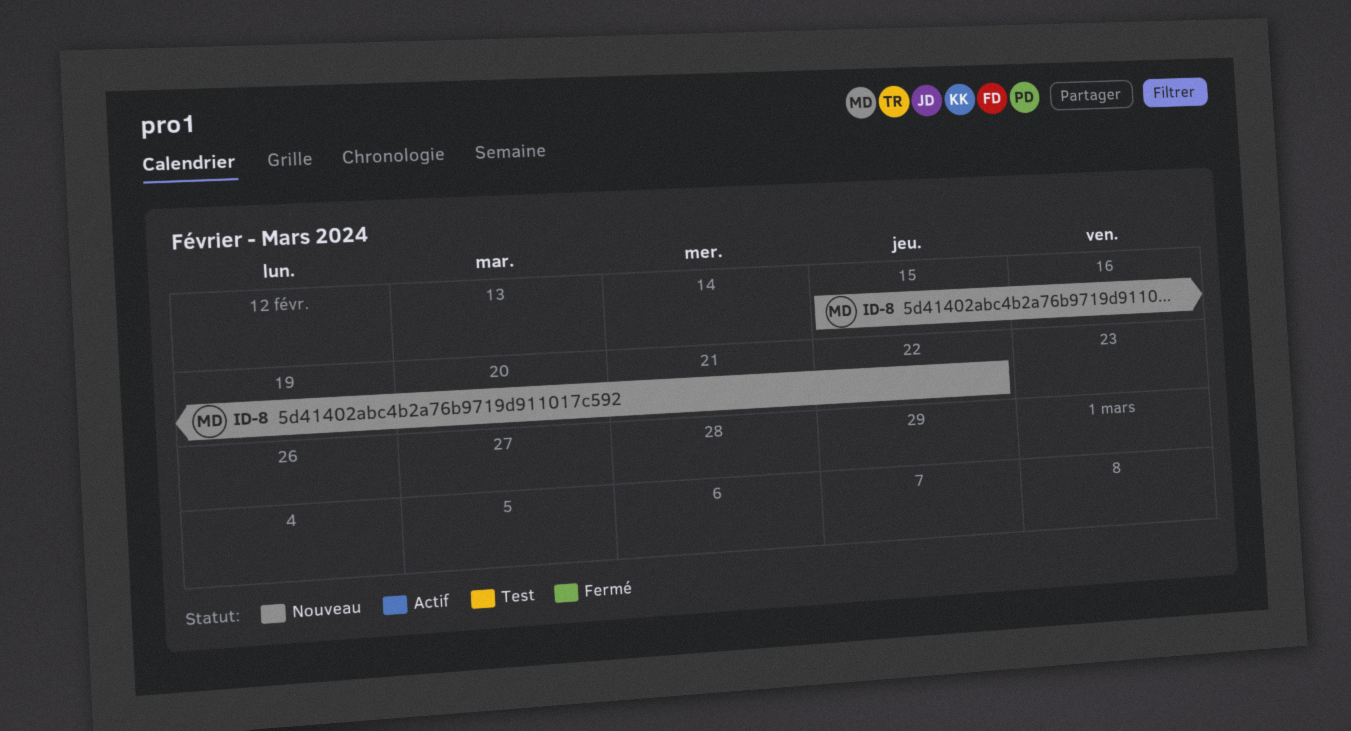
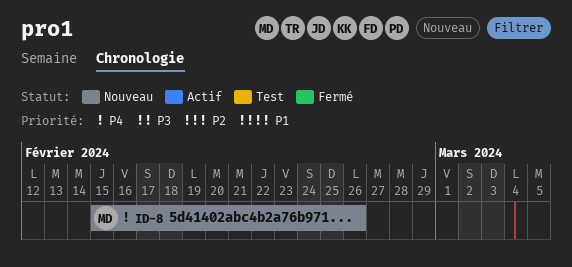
ID-8, due: Feb 22 -> Feb 26

